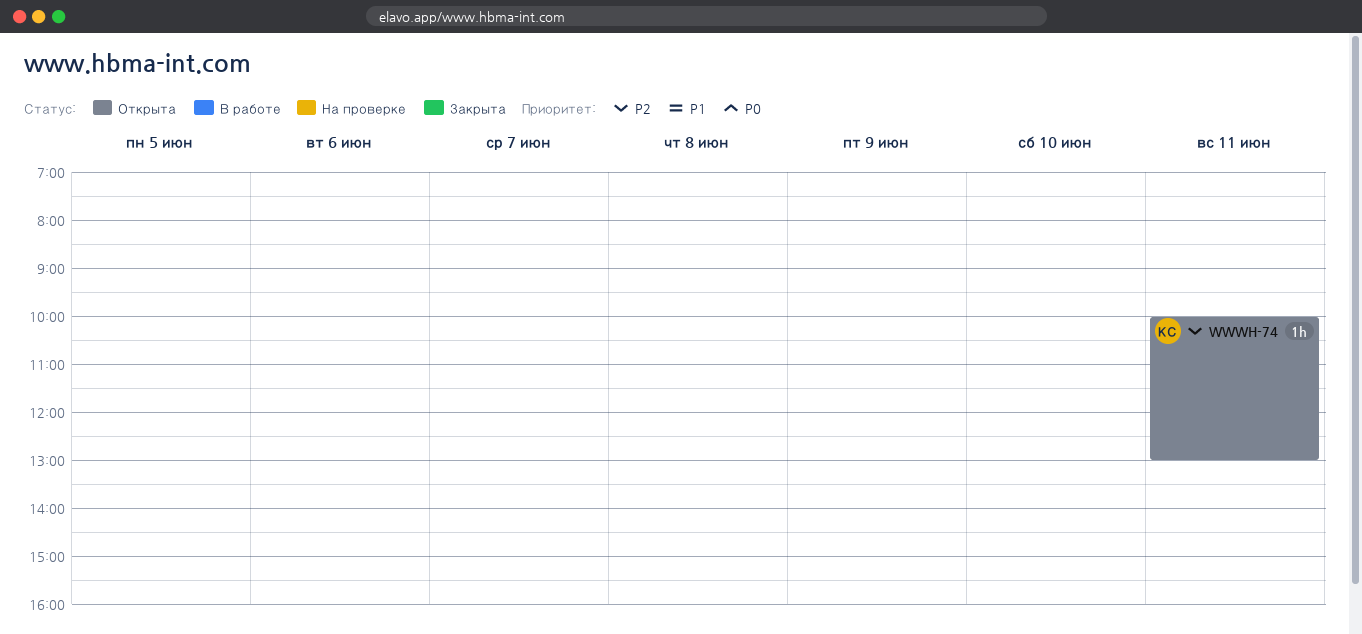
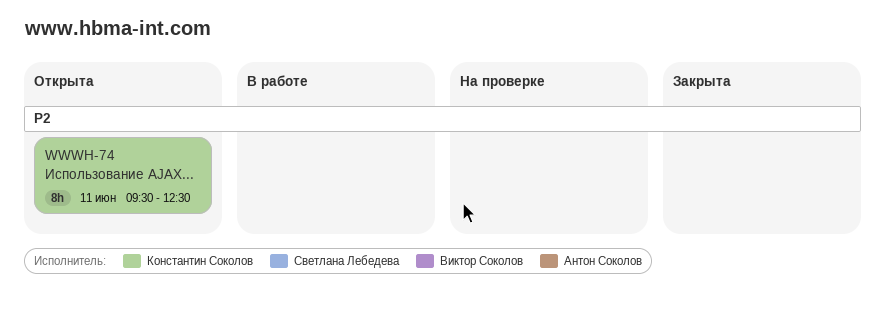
WWWH-74, estimate: 1h -> 8h
WWWH-74, begins: 10:00 -> 09:30
WWWH-74, ends: 13:00 -> 12:30

